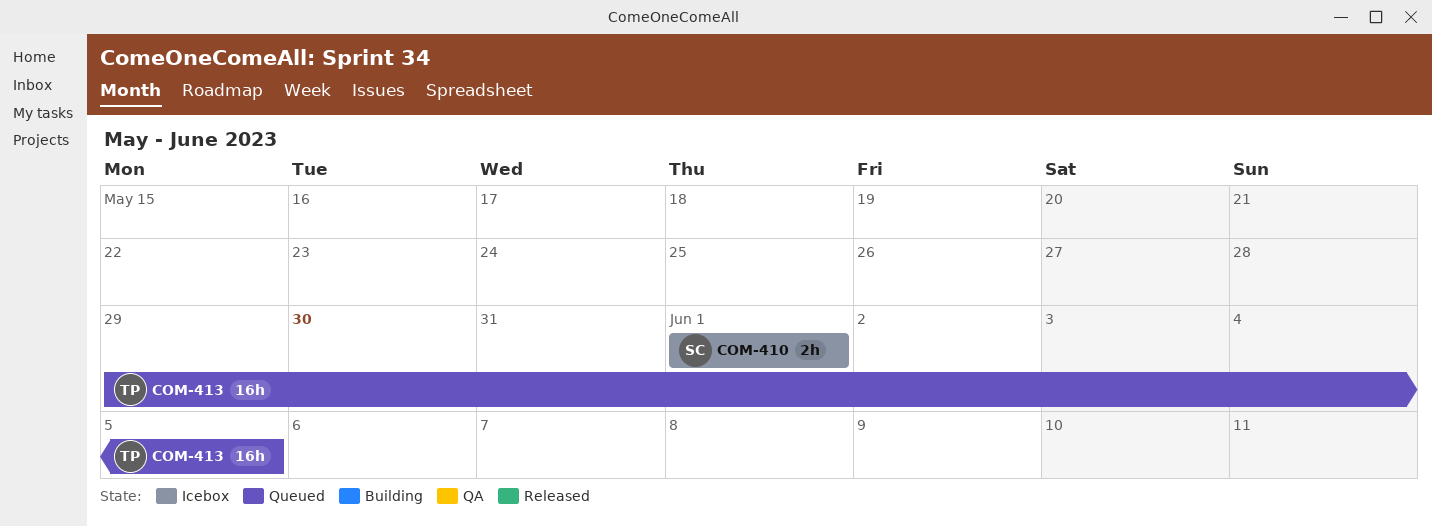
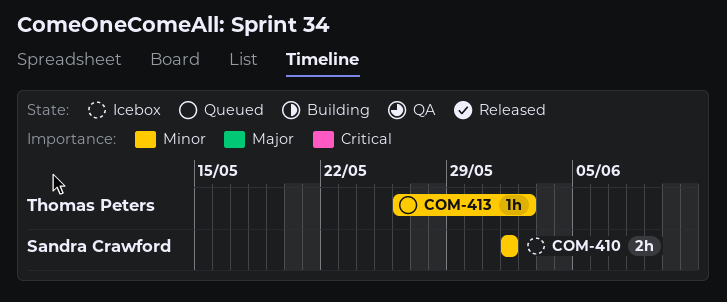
COM-413, estimate: 16h -> 1h
COM-413, start: May 29 -> May 26
COM-413, due: Jun 5 -> Jun 2

